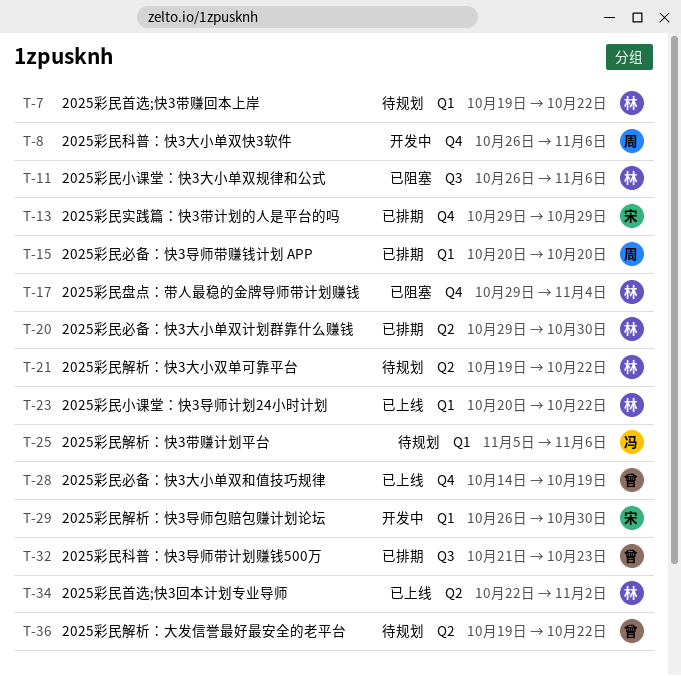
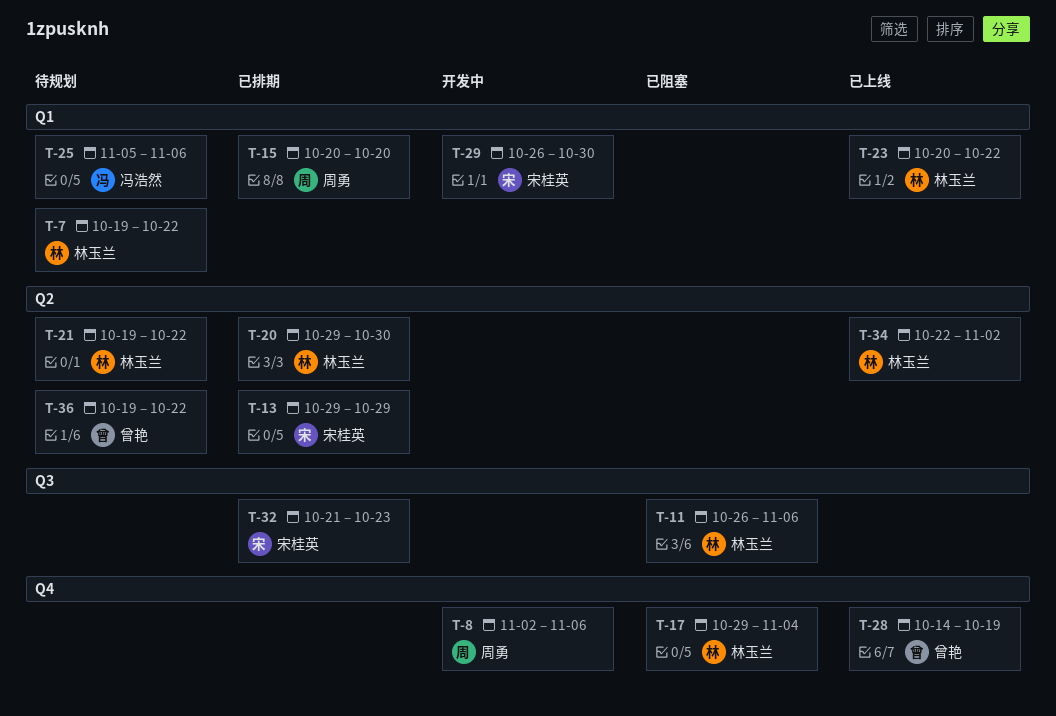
T-8, start: Oct 26 -> Nov 2
T-13, label: Q4 -> Q2
T-32, owner: 曾艳 -> 宋桂英

